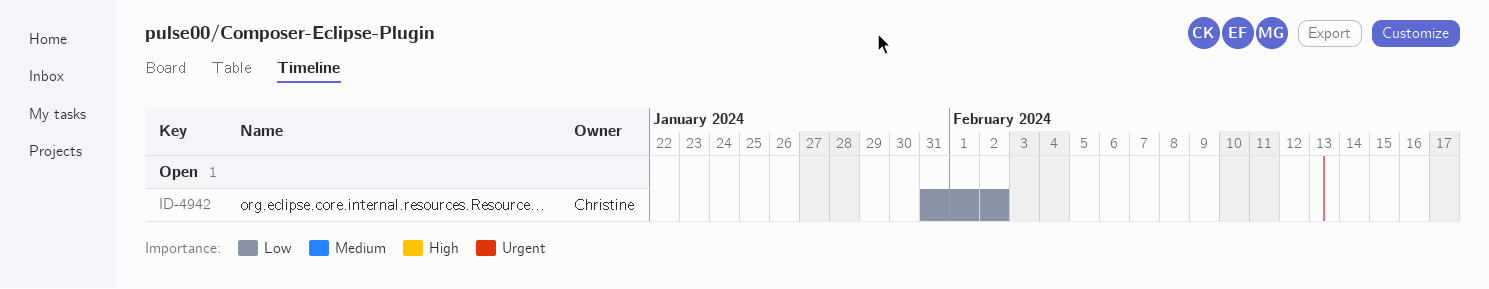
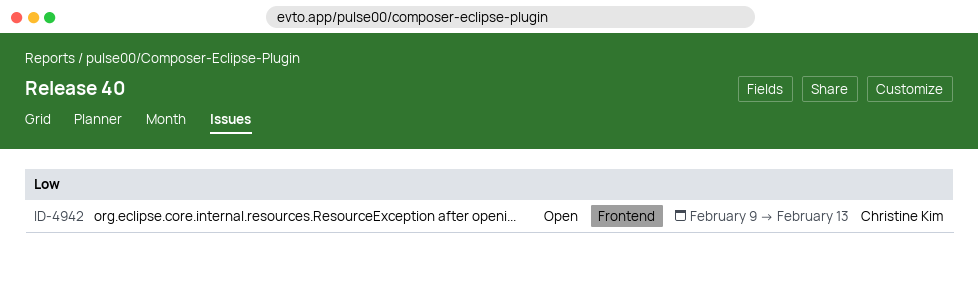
ID-4942, start: Jan 31 -> Feb 9
ID-4942, due: Feb 2 -> Feb 13

